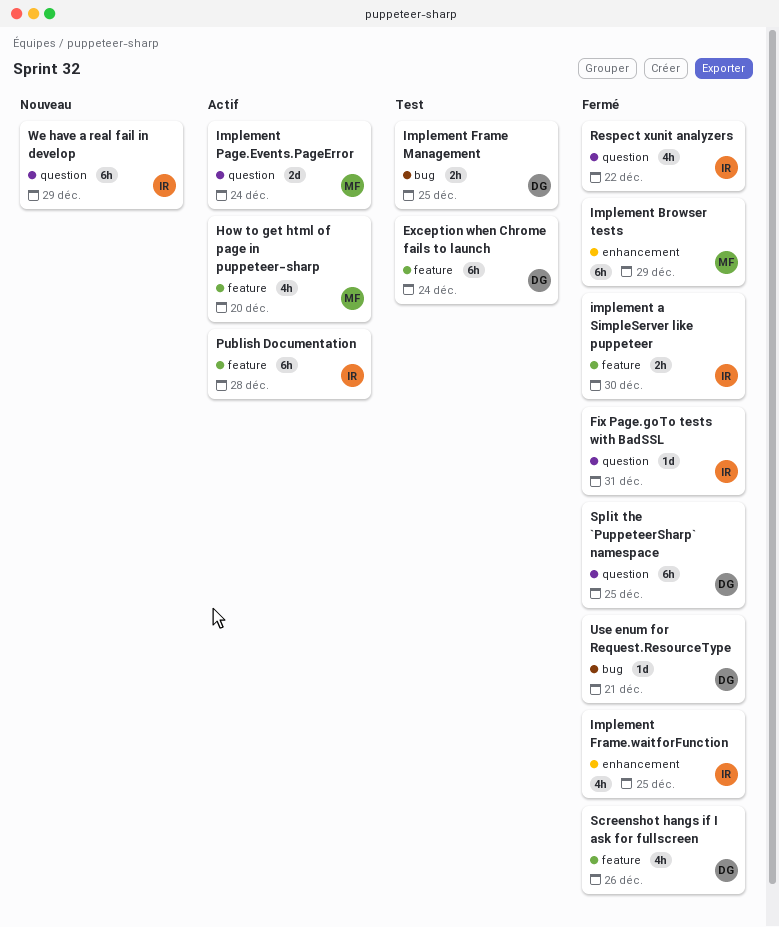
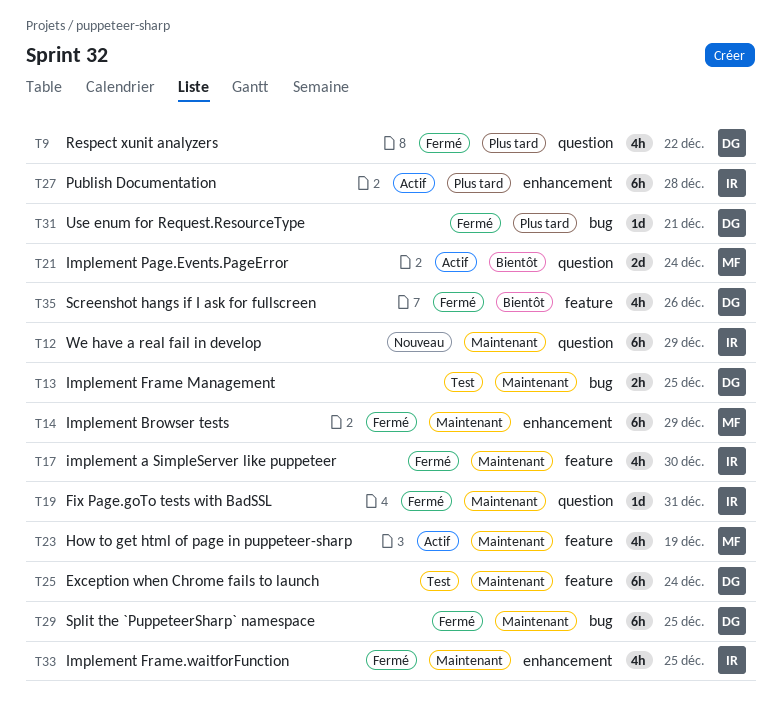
How to get html of page in puppeteer-sharp, due: Dec 20 -> Dec 19
implement a SimpleServer like puppeteer, estimate: 2h -> 4h
Publish Documentation, label: feature -> enhancement
Respect xunit analyzers, owner: IR -> DG
Split the `PuppeteerSharp` namespace, label: question -> bug

